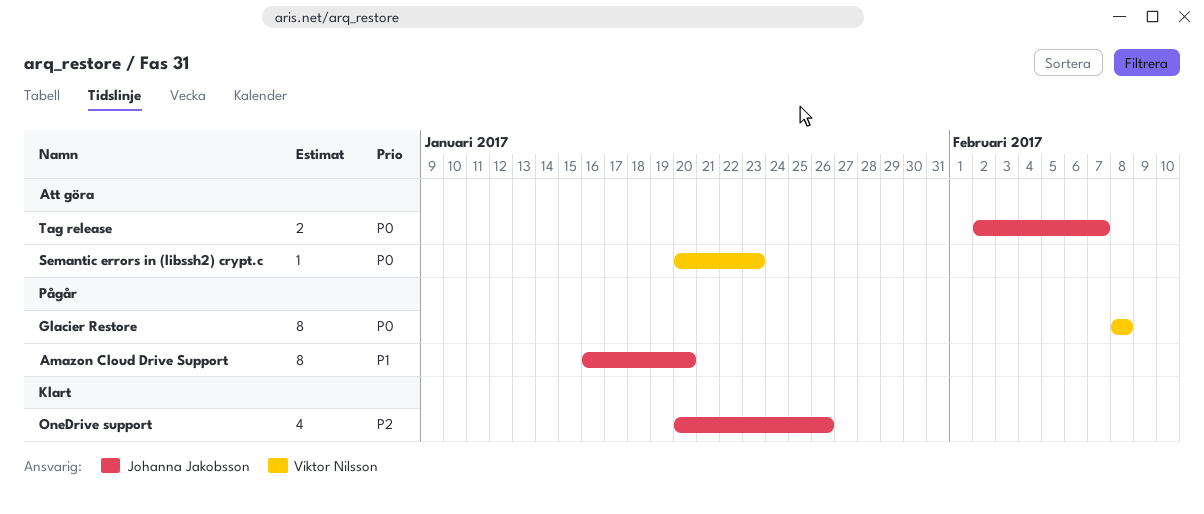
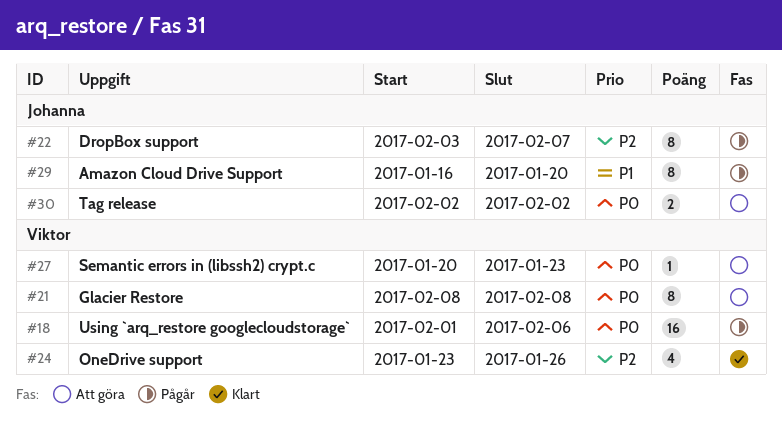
DropBox support: none -> present
Glacier Restore, status: Pågår -> Att göra
OneDrive support, owner: Johanna Jakobsson -> Viktor Nilsson
OneDrive support, start: Jan 20 -> Jan 23
Tag release, due: Feb 7 -> Feb 2
Using `arq_restore googlecloudstorage`: none -> present

